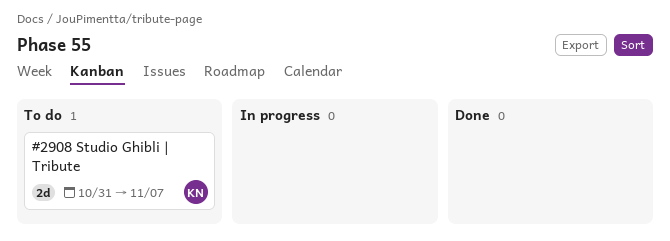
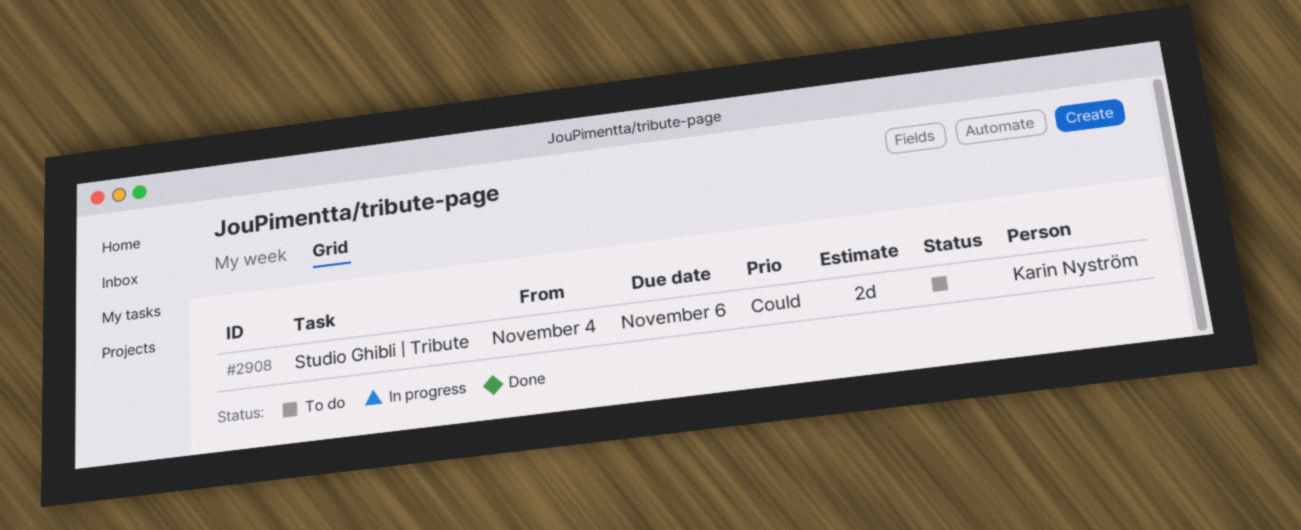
#2908, start: Oct 31 -> Nov 4
#2908, due: Nov 7 -> Nov 6

